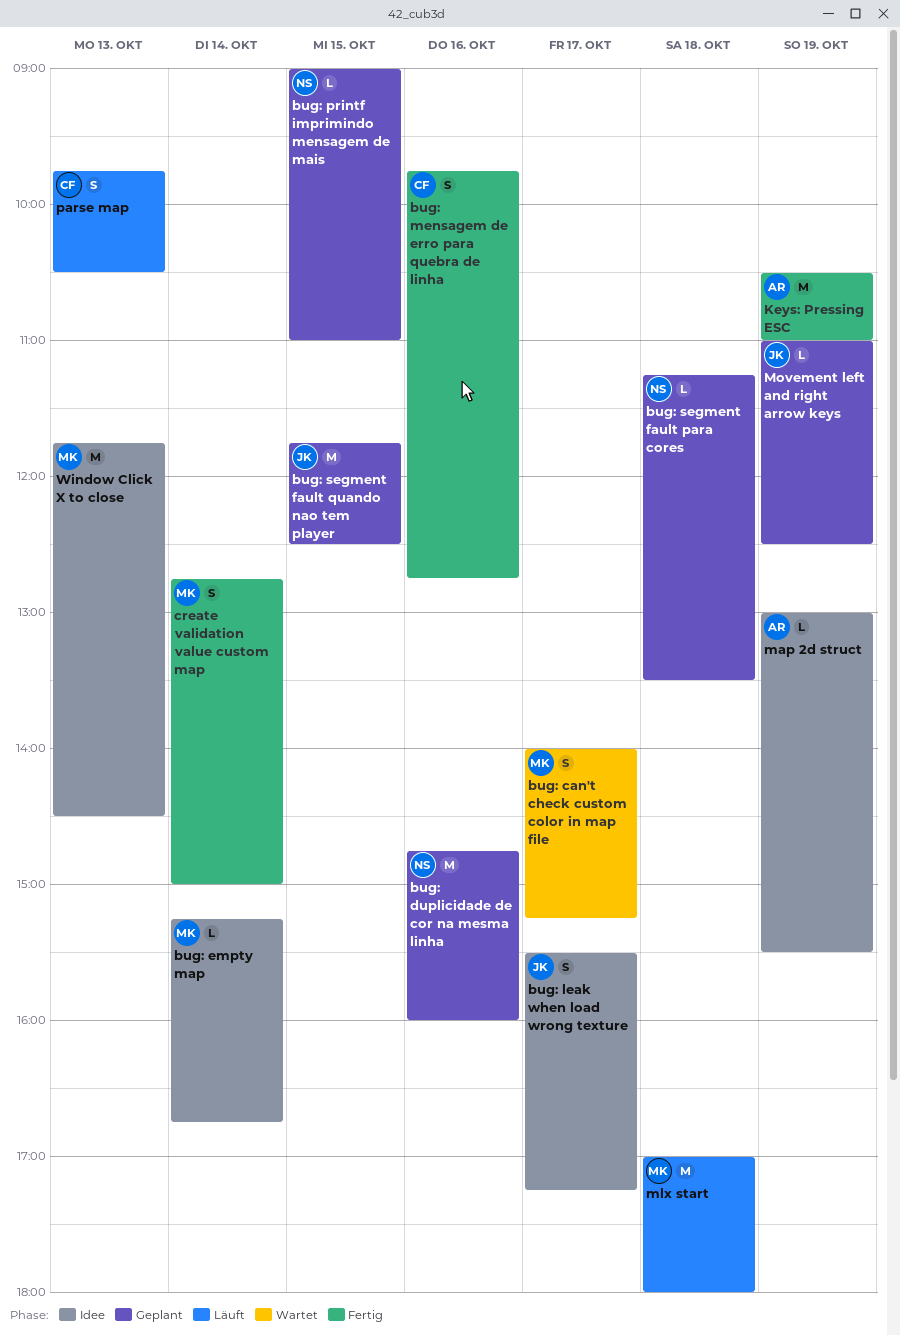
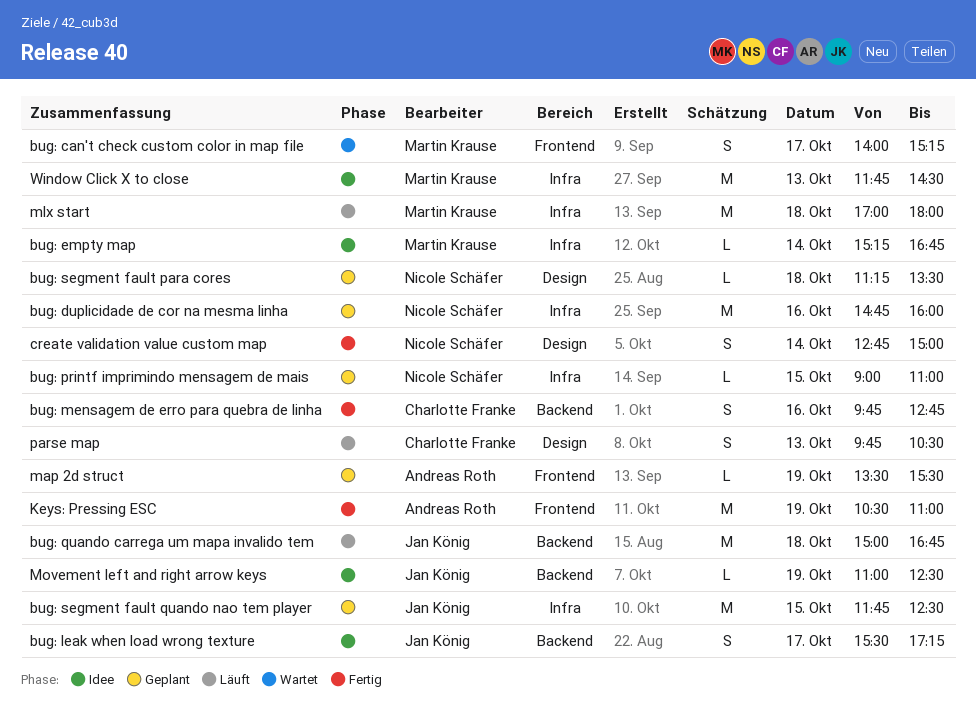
bug: quando carrega um mapa invalido tem: none -> present
create validation value custom map, owner: Martin Krause -> Nicole Schäfer
map 2d struct, status: Idee -> Geplant
map 2d struct, begins: 13:00 -> 13:30
Movement left and right arrow keys, status: Geplant -> Idee

